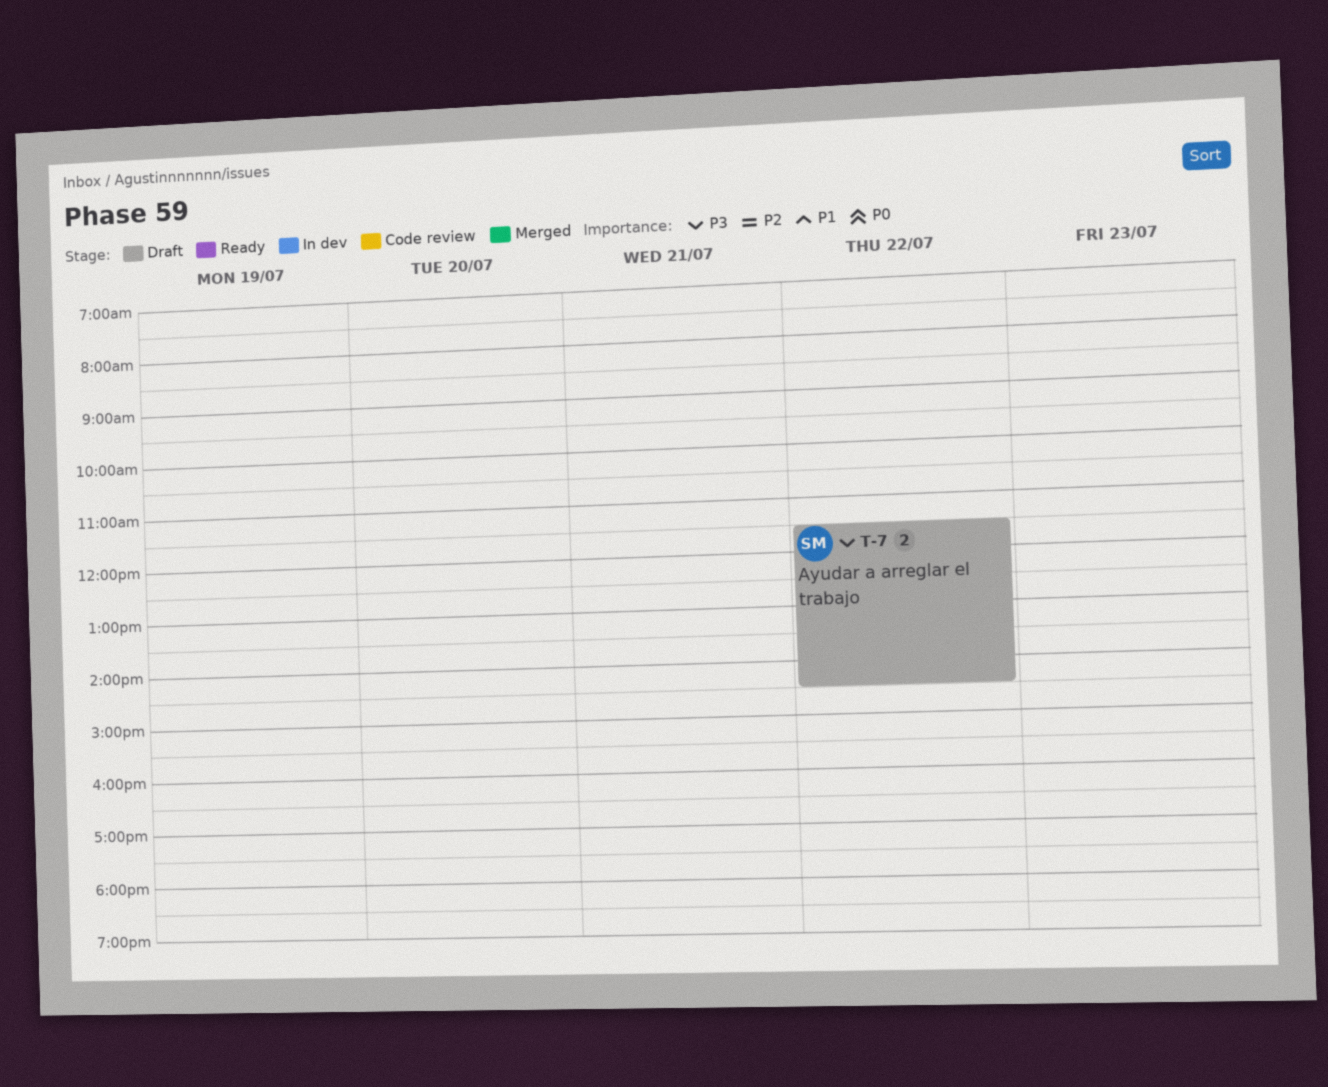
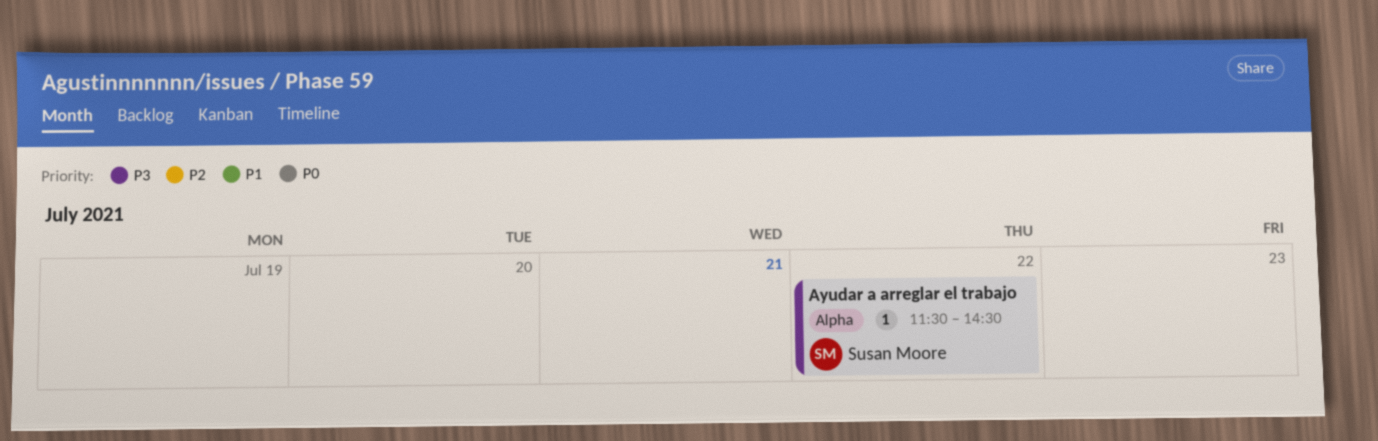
Ayudar a arreglar el trabajo, estimate: 2 -> 1

